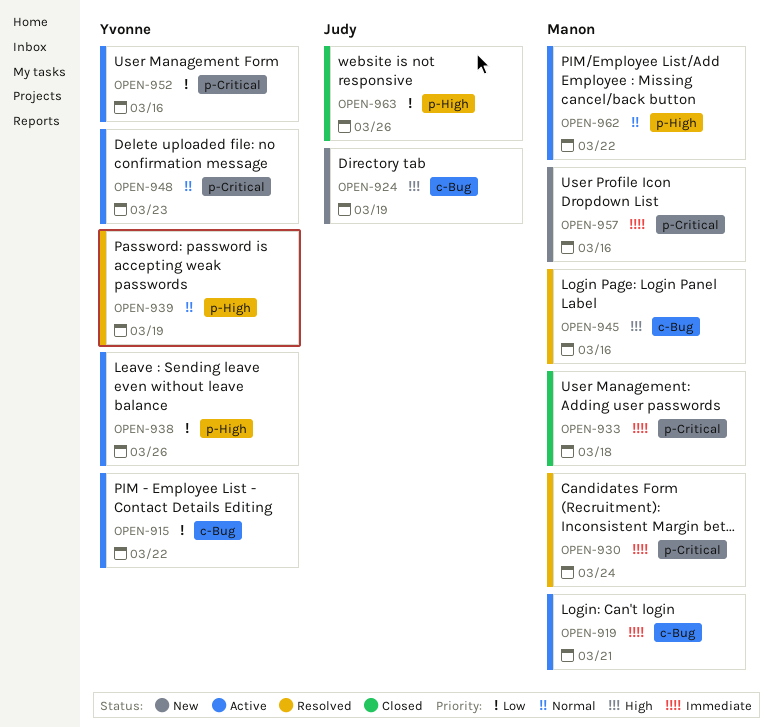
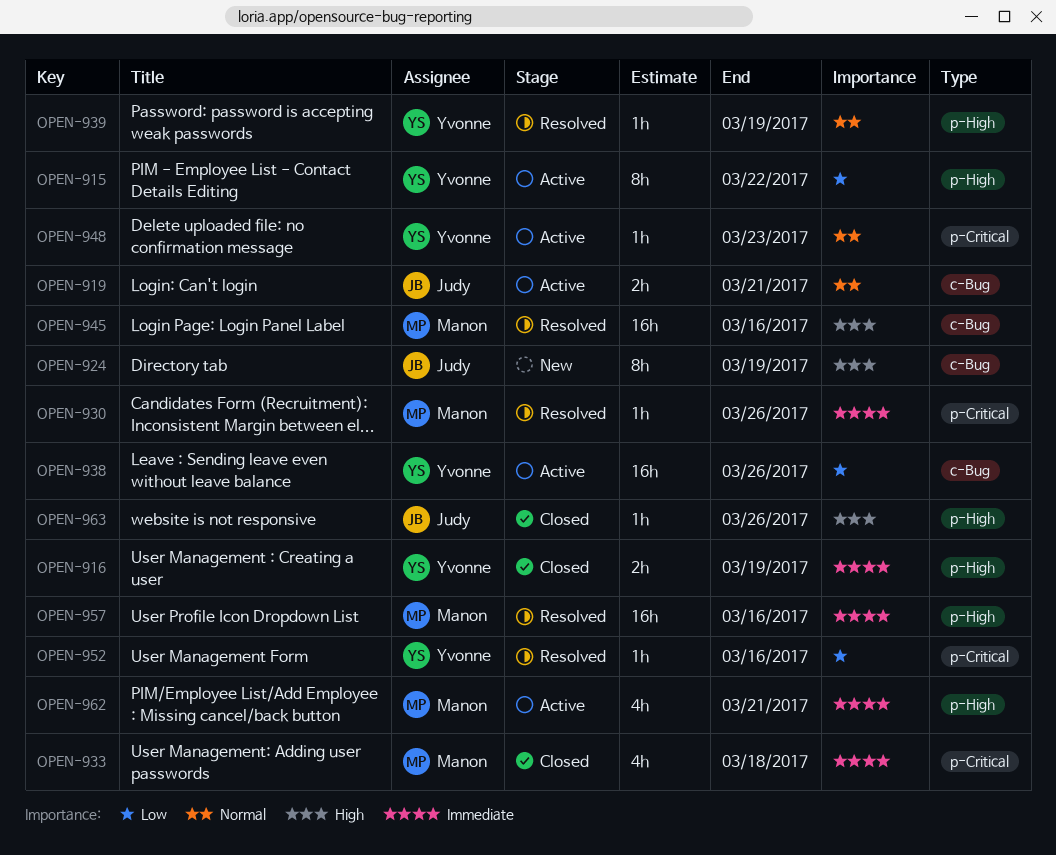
OPEN-915, label: c-Bug -> p-High
OPEN-916: none -> present
OPEN-919, owner: Manon -> Judy
OPEN-919, priority: Immediate -> Normal
OPEN-930, due: Mar 24 -> Mar 26
OPEN-938, label: p-High -> c-Bug
OPEN-952, status: Active -> Resolved
OPEN-957, status: New -> Resolved
OPEN-957, label: p-Critical -> p-High
OPEN-962, priority: Normal -> Immediate
OPEN-962, due: Mar 22 -> Mar 21
OPEN-963, priority: Low -> High

